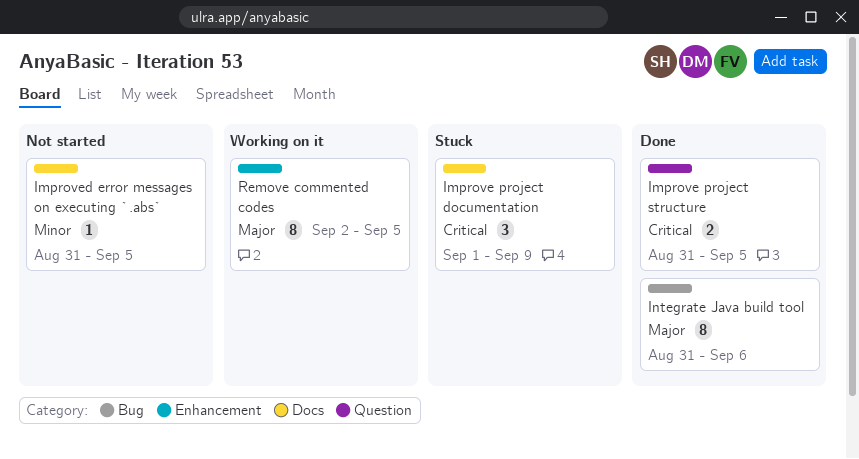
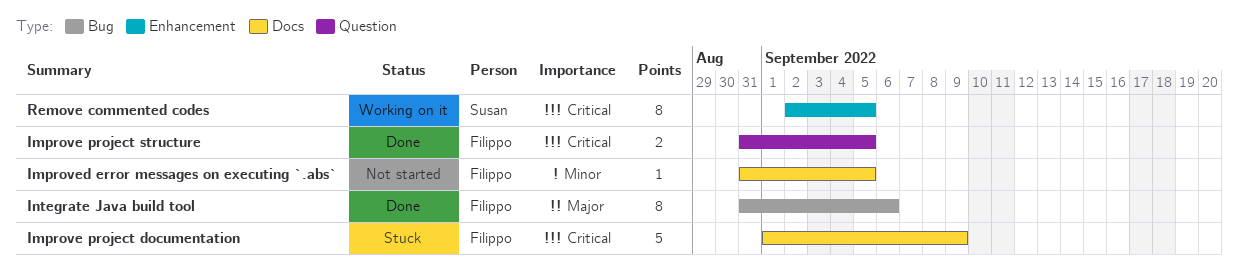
Improve project documentation, estimate: 3 -> 5
Remove commented codes, priority: Major -> Critical

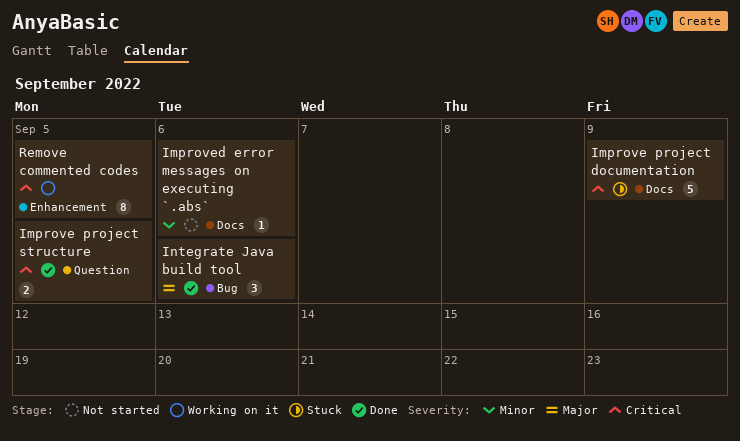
Improved error messages on executing `.abs`, due: Sep 5 -> Sep 6
Integrate Java build tool, estimate: 8 -> 3

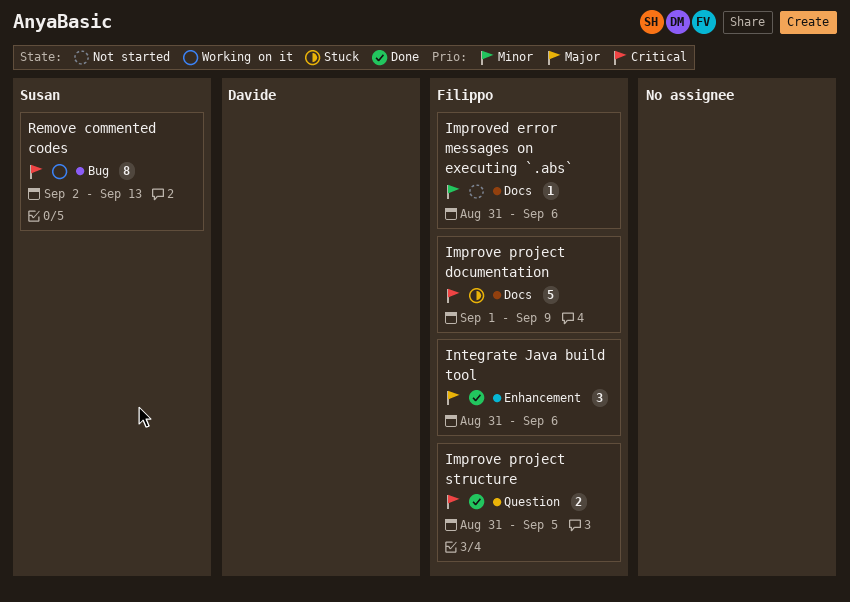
Integrate Java build tool, label: Bug -> Enhancement
Remove commented codes, label: Enhancement -> Bug
Remove commented codes, due: Sep 5 -> Sep 13

